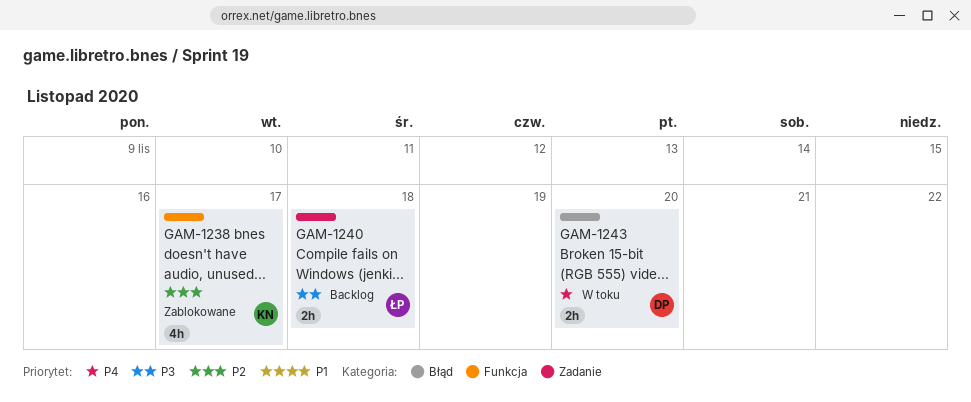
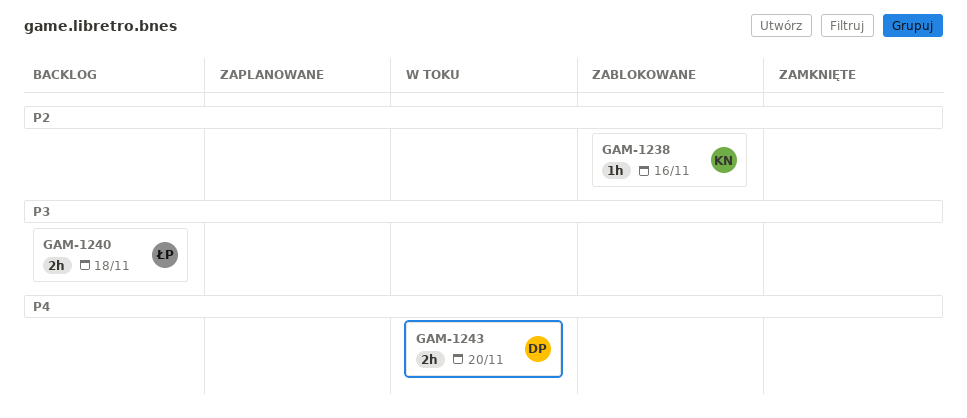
GAM-1238, estimate: 4h -> 1h
GAM-1238, due: Nov 17 -> Nov 16

